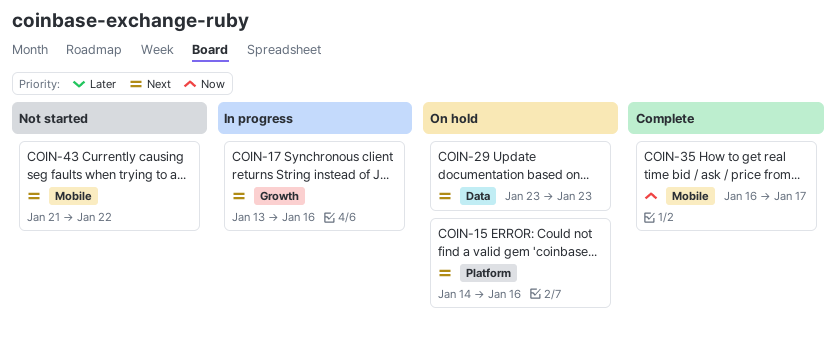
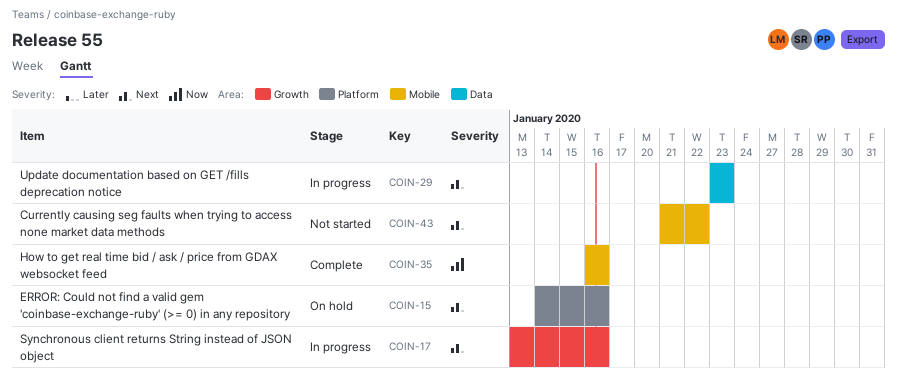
COIN-29, status: On hold -> In progress
COIN-35, due: Jan 17 -> Jan 16

